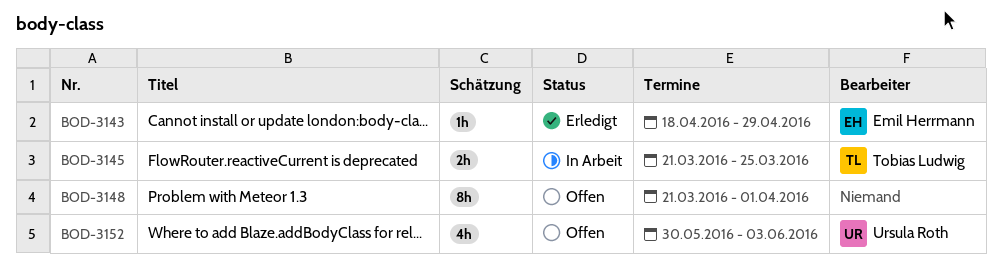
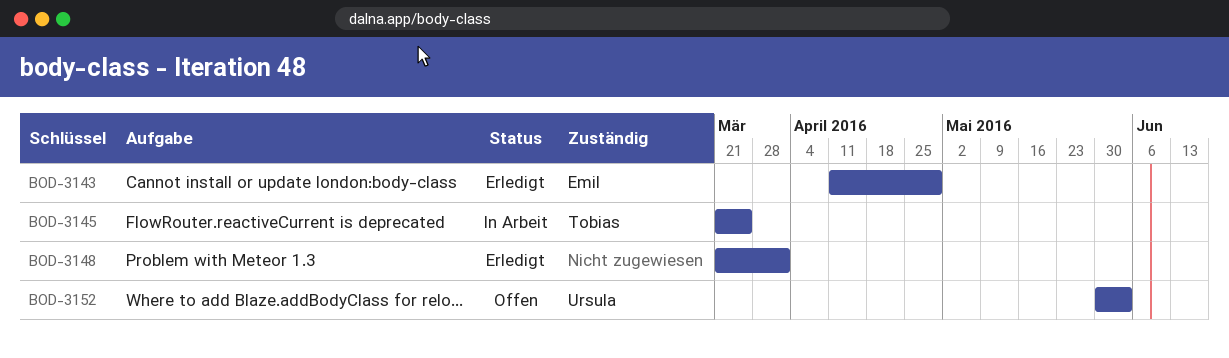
BOD-3143, start: Apr 18 -> Apr 11
BOD-3148, status: Offen -> Erledigt

